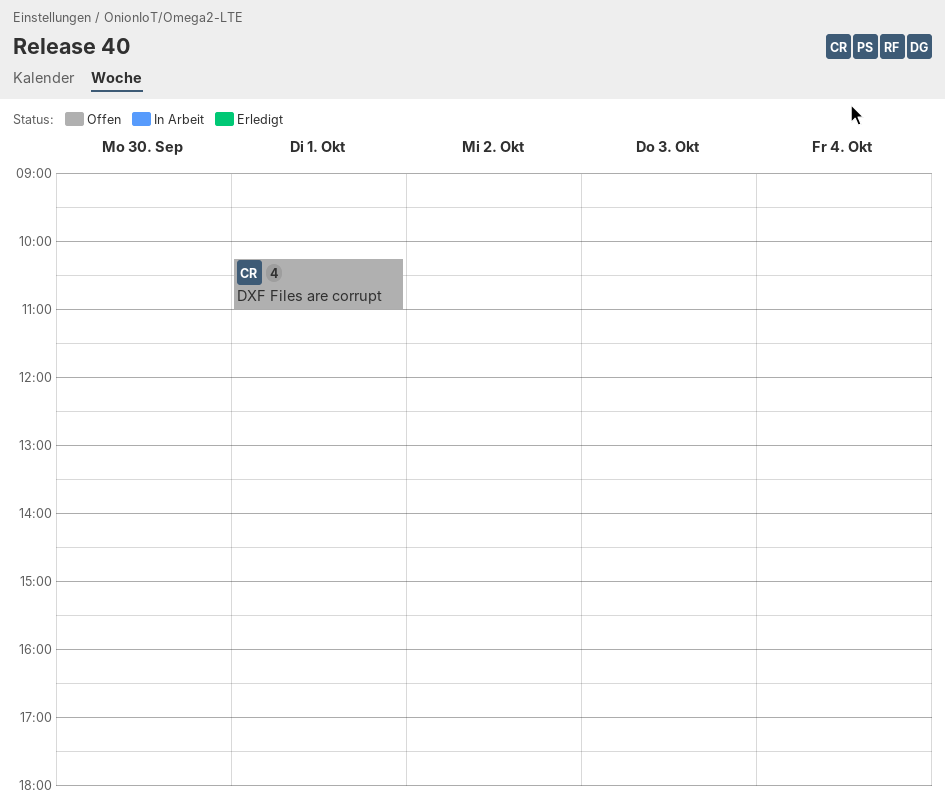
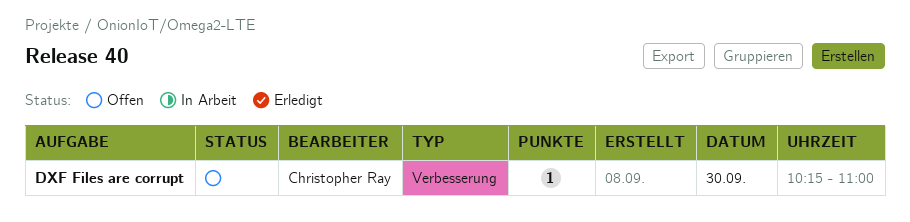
DXF Files are corrupt, estimate: 4 -> 1
DXF Files are corrupt, day: Oct 1 -> Sep 30

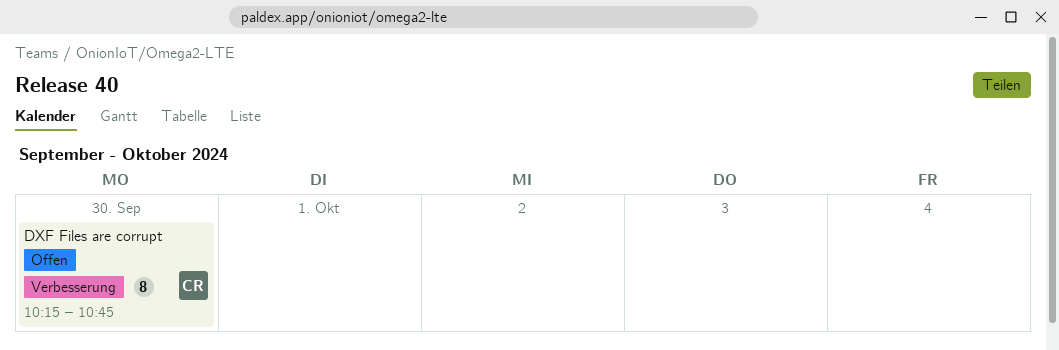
DXF Files are corrupt, estimate: 1 -> 8
DXF Files are corrupt, ends: 11:00 -> 10:45

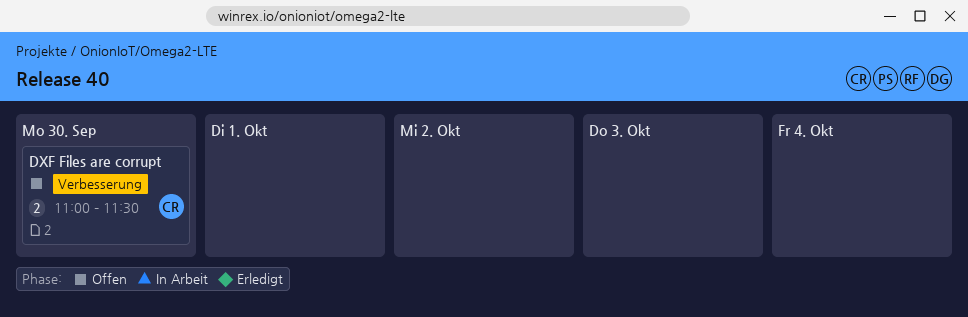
DXF Files are corrupt, estimate: 8 -> 2
DXF Files are corrupt, begins: 10:15 -> 11:00
DXF Files are corrupt, ends: 10:45 -> 11:30

